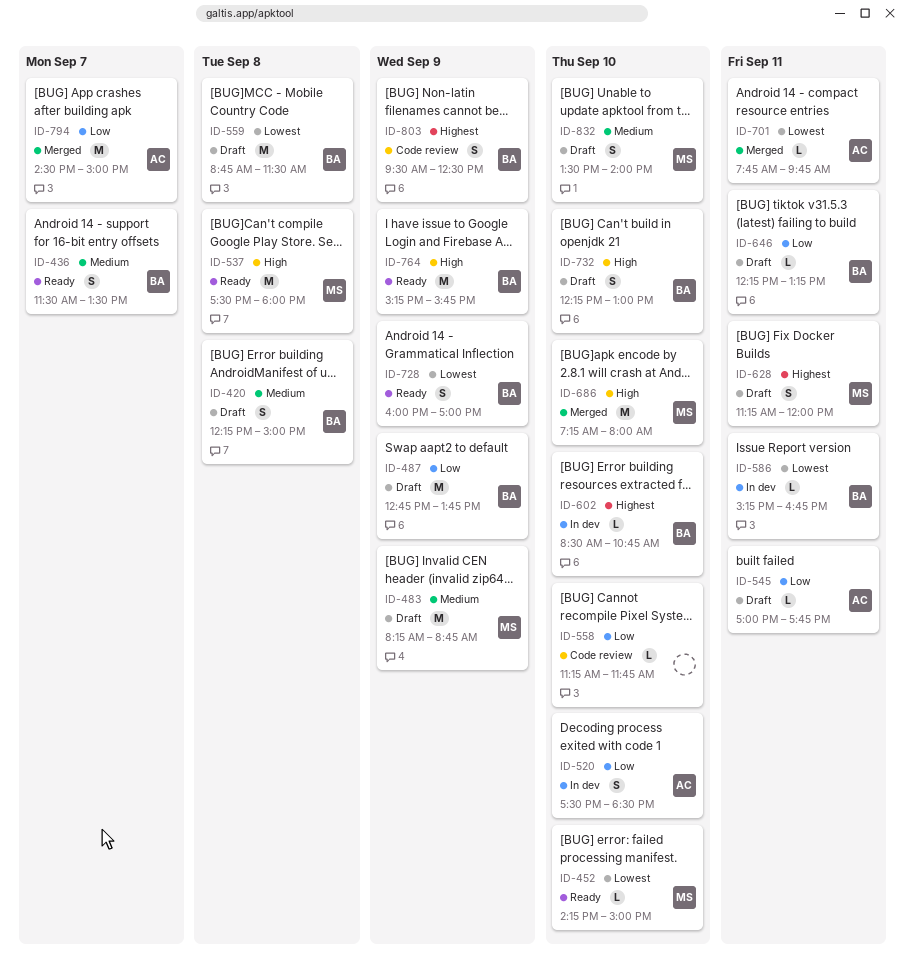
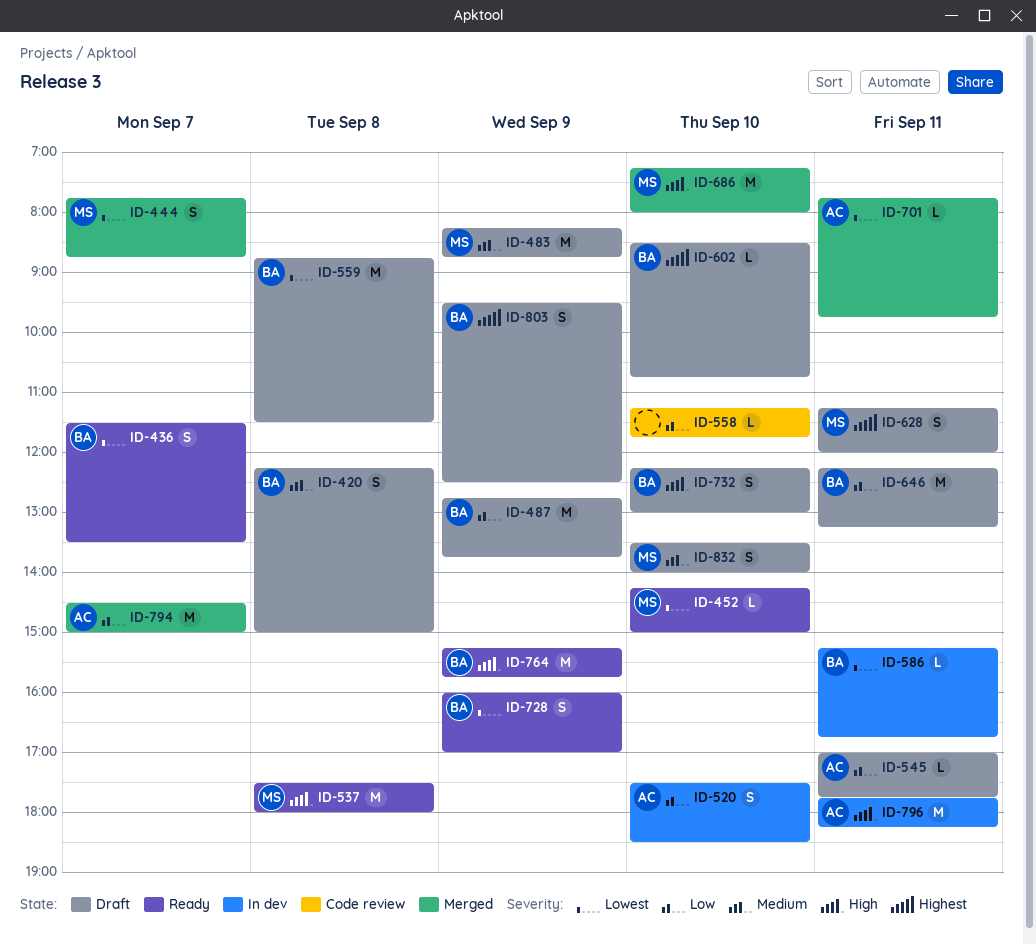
ID-436, priority: Medium -> Lowest
ID-444: none -> present
ID-602, status: In dev -> Draft
ID-646, estimate: L -> M
ID-796: none -> present
ID-803, status: Code review -> Draft

